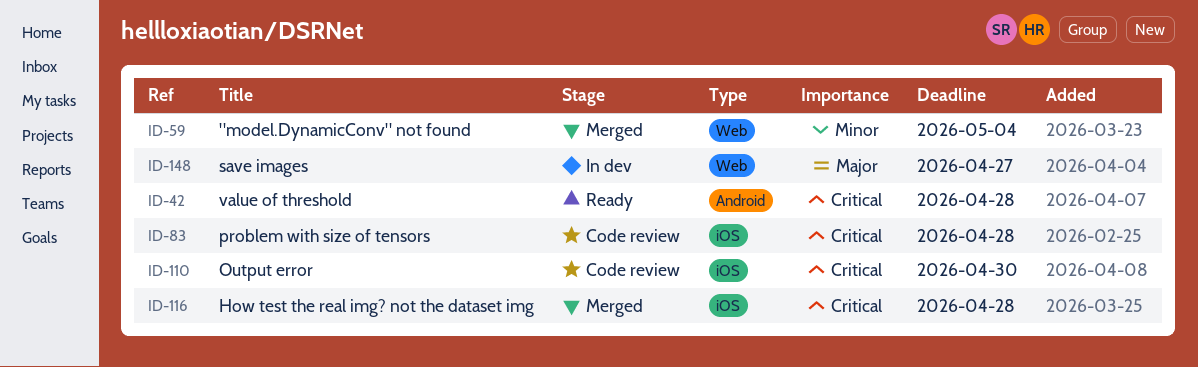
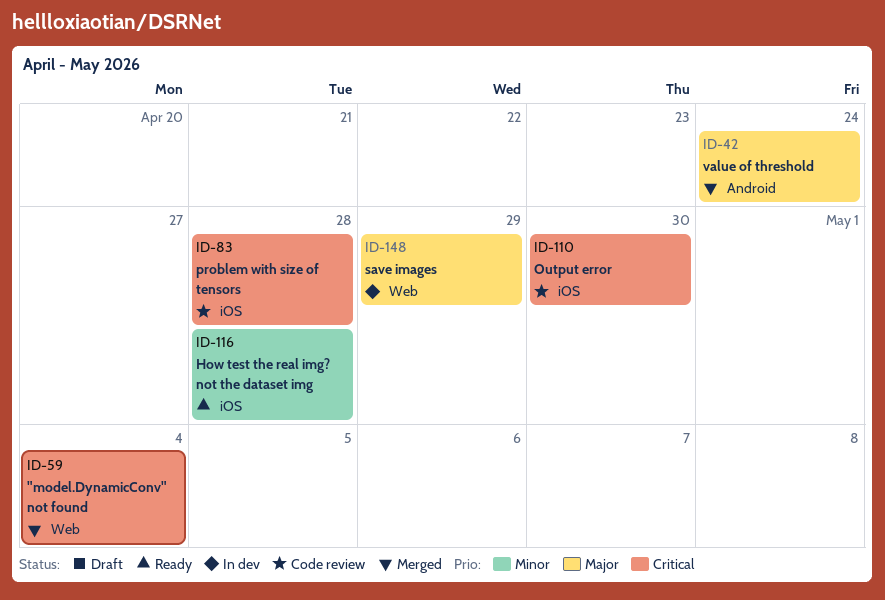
ID-42, status: Ready -> Merged
ID-42, priority: Critical -> Major
ID-42, due: Apr 28 -> Apr 24
ID-59, priority: Minor -> Critical
ID-116, status: Merged -> Ready
ID-116, priority: Critical -> Minor
ID-148, due: Apr 27 -> Apr 29

